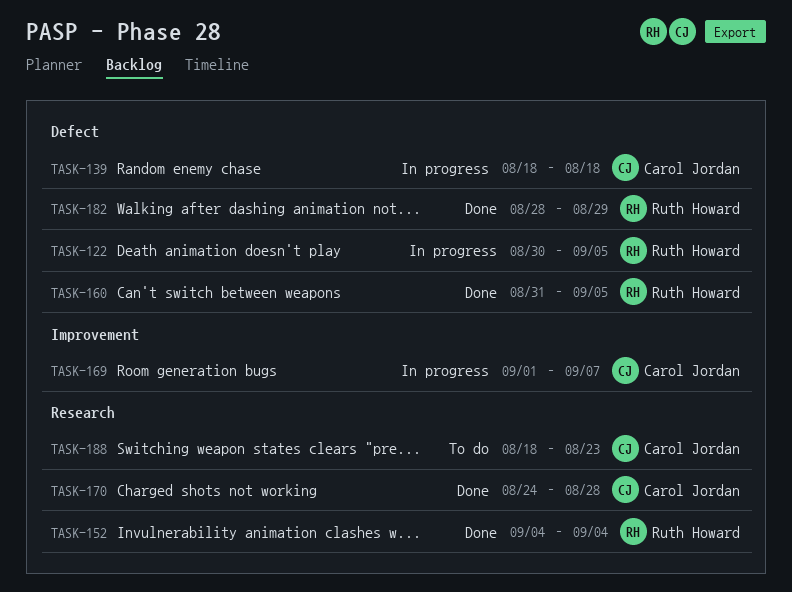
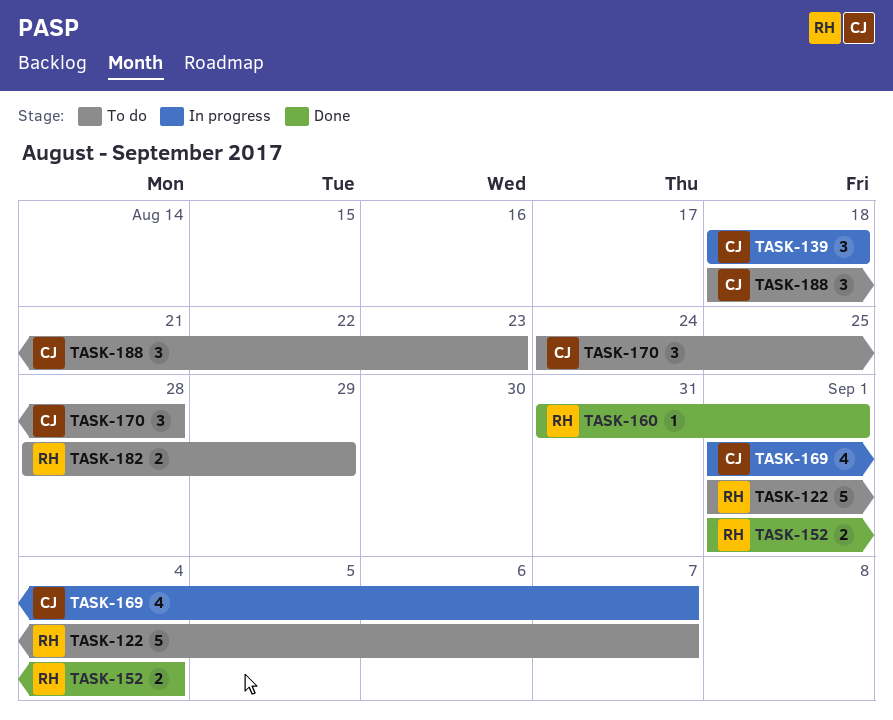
TASK-122, status: In progress -> To do
TASK-122, start: Aug 30 -> Sep 1
TASK-122, due: Sep 5 -> Sep 7
TASK-152, start: Sep 4 -> Sep 1
TASK-160, due: Sep 5 -> Sep 1
TASK-170, status: Done -> To do
TASK-182, status: Done -> To do

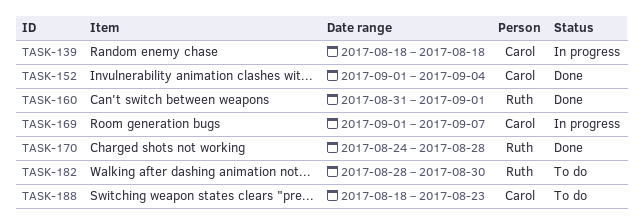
TASK-122: present -> none
TASK-152, owner: Ruth -> Carol
TASK-170, status: To do -> Done
TASK-170, owner: Carol -> Ruth
TASK-182, due: Aug 29 -> Aug 30

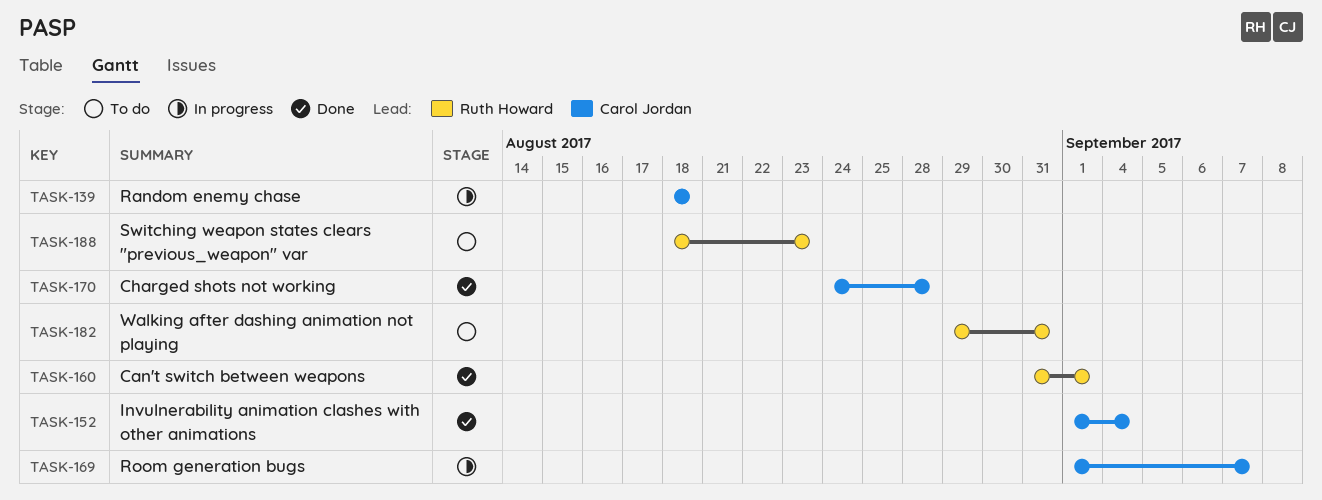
TASK-170, owner: Ruth Howard -> Carol Jordan
TASK-182, start: Aug 28 -> Aug 29
TASK-182, due: Aug 30 -> Aug 31
TASK-188, owner: Carol Jordan -> Ruth Howard

